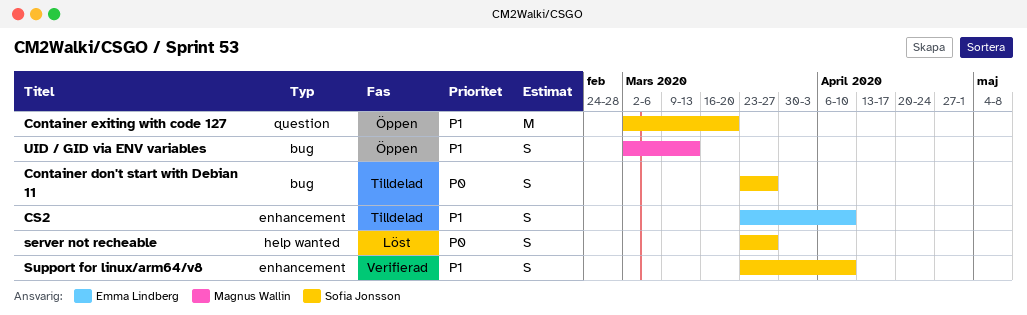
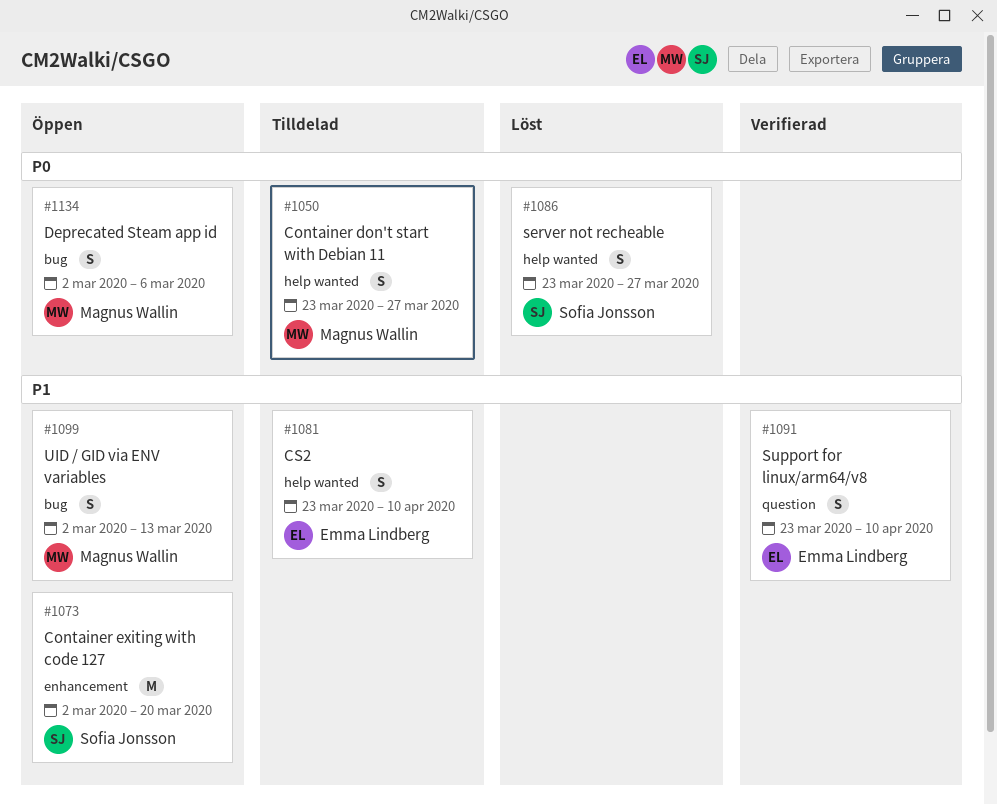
Container don't start with Debian 11, owner: Sofia Jonsson -> Magnus Wallin
Container don't start with Debian 11, label: bug -> help wanted
Container exiting with code 127, label: question -> enhancement
CS2, label: enhancement -> help wanted
Deprecated Steam app id: none -> present
Support for linux/arm64/v8, owner: Sofia Jonsson -> Emma Lindberg
Support for linux/arm64/v8, label: enhancement -> question

